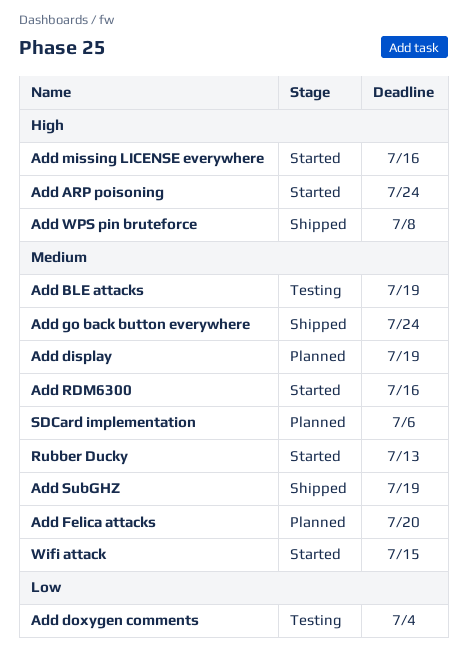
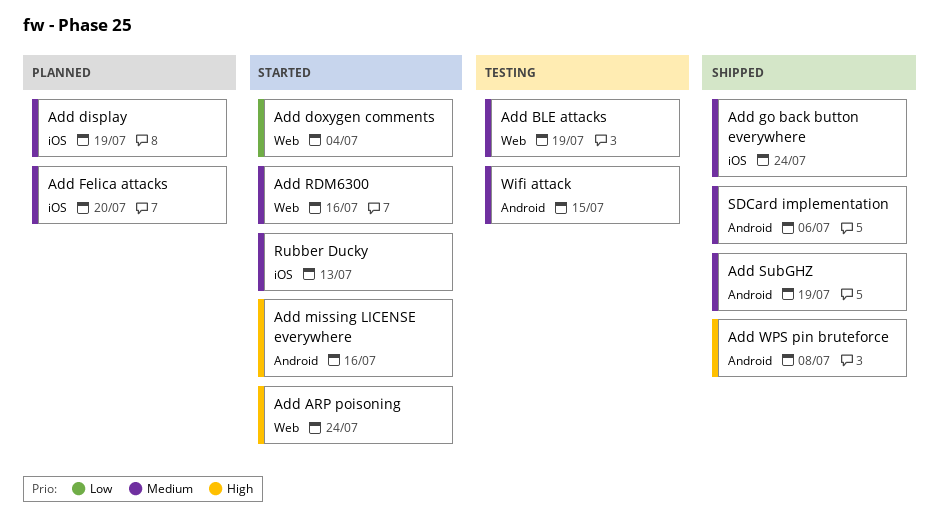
Add doxygen comments, status: Testing -> Started
SDCard implementation, status: Planned -> Shipped
Wifi attack, status: Started -> Testing

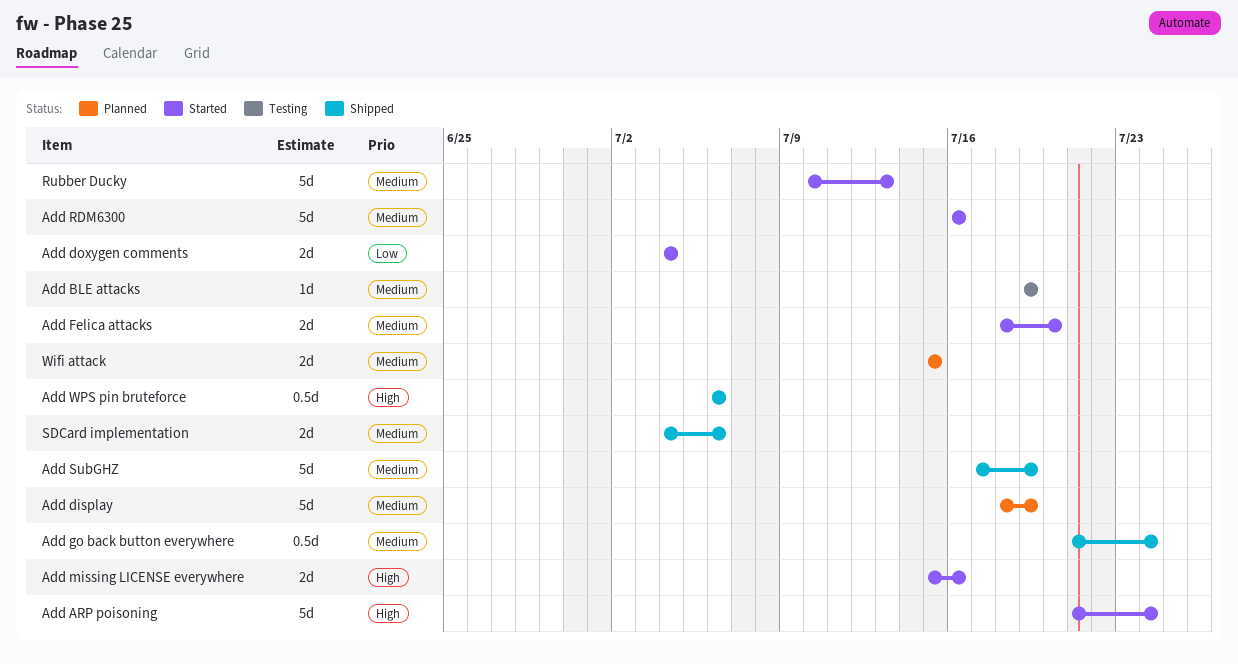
Add Felica attacks, status: Planned -> Started
Add WPS pin bruteforce, due: Jul 8 -> Jul 6
Wifi attack, status: Testing -> Planned

